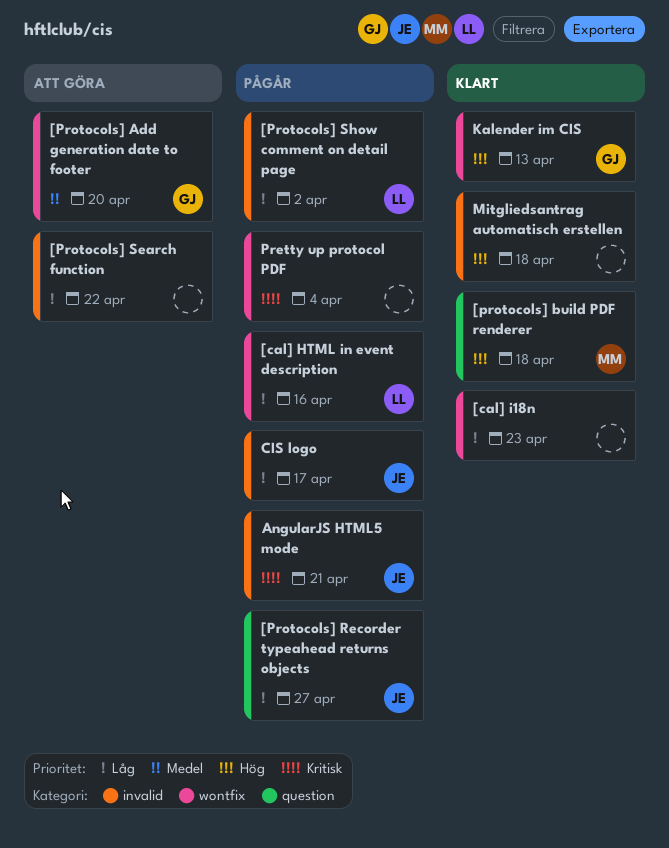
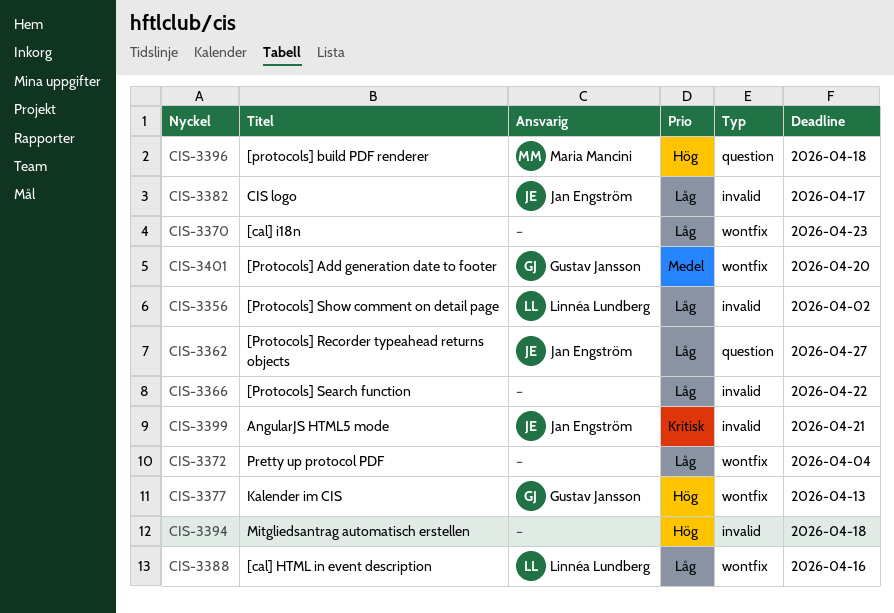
Pretty up protocol PDF, priority: Kritisk -> Låg

